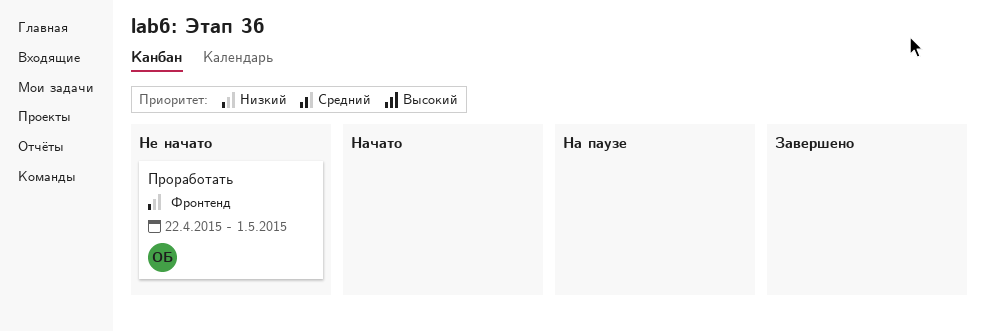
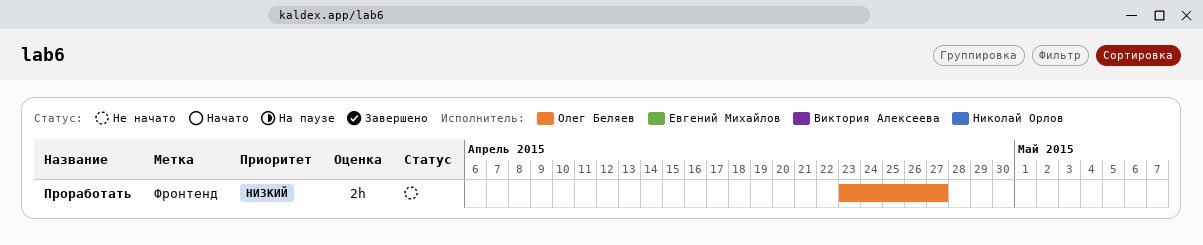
Проработать, start: Apr 22 -> Apr 23
Проработать, due: May 1 -> Apr 27

